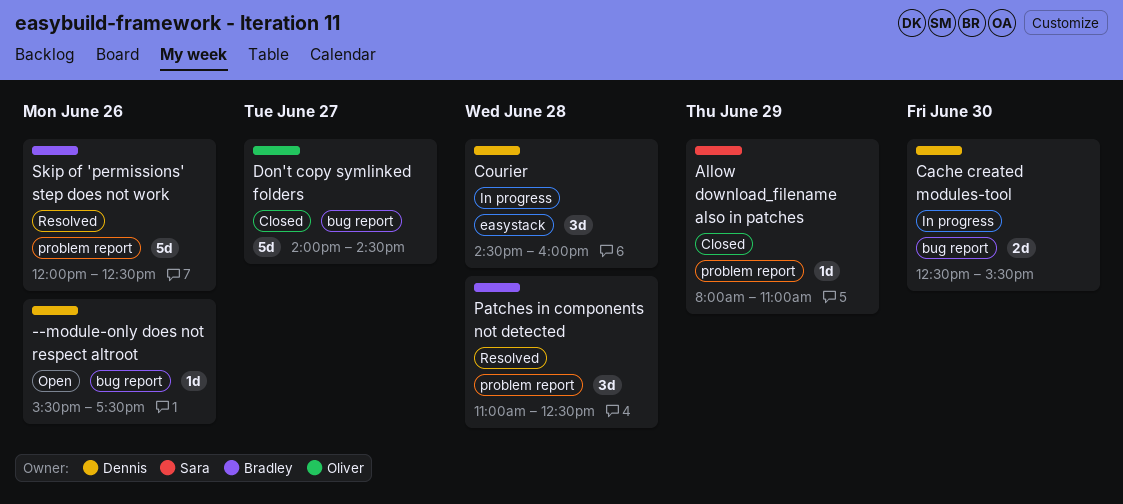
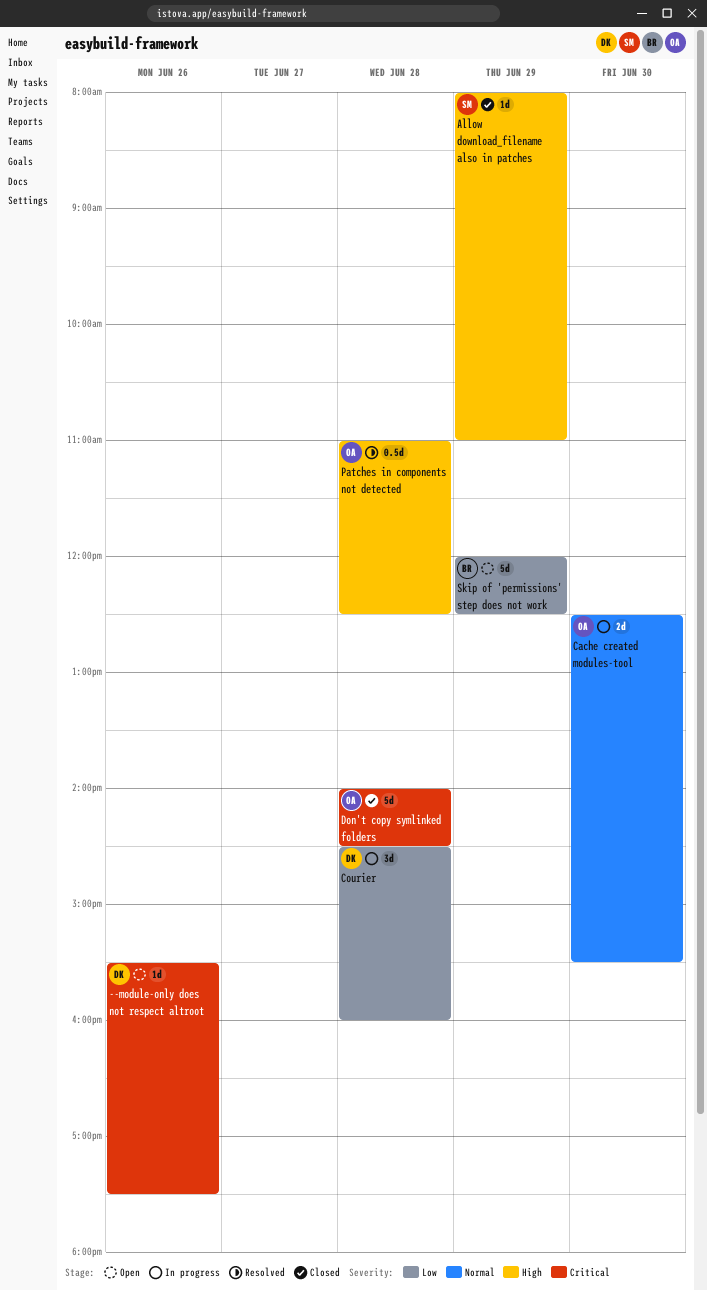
Cache created modules-tool, owner: Dennis -> Oliver
Don't copy symlinked folders, day: Jun 27 -> Jun 28
Patches in components not detected, owner: Bradley -> Oliver
Patches in components not detected, estimate: 3d -> 0.5d
Skip of 'permissions' step does not work, status: Resolved -> Open
Skip of 'permissions' step does not work, day: Jun 26 -> Jun 29

